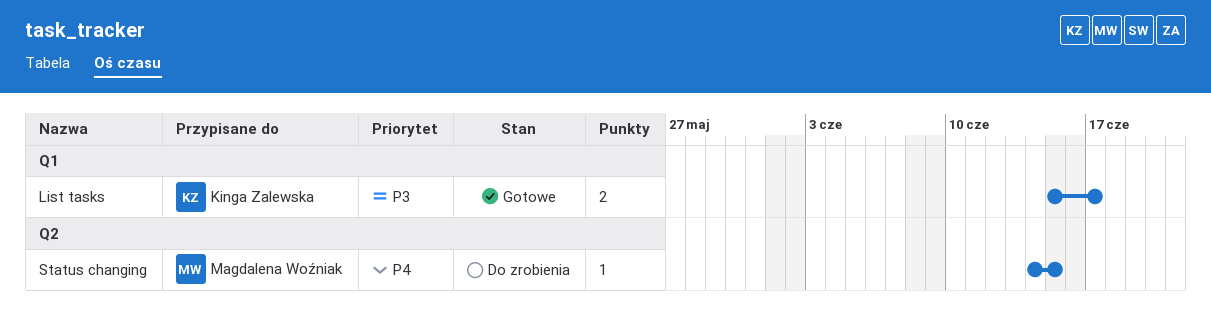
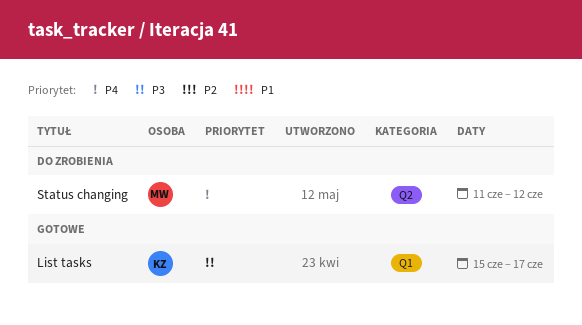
Status changing, start: Jun 14 -> Jun 11
Status changing, due: Jun 15 -> Jun 12

